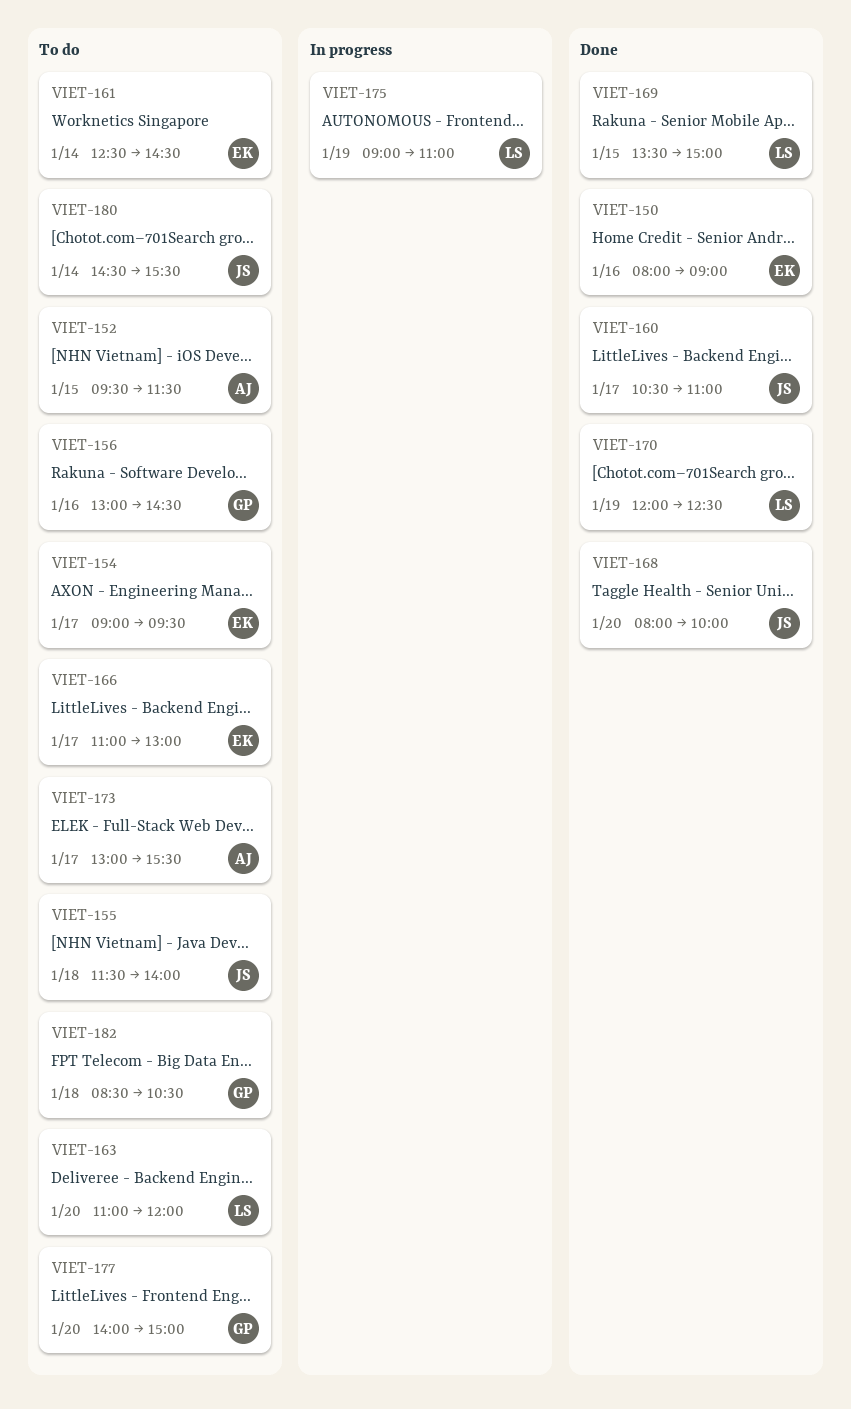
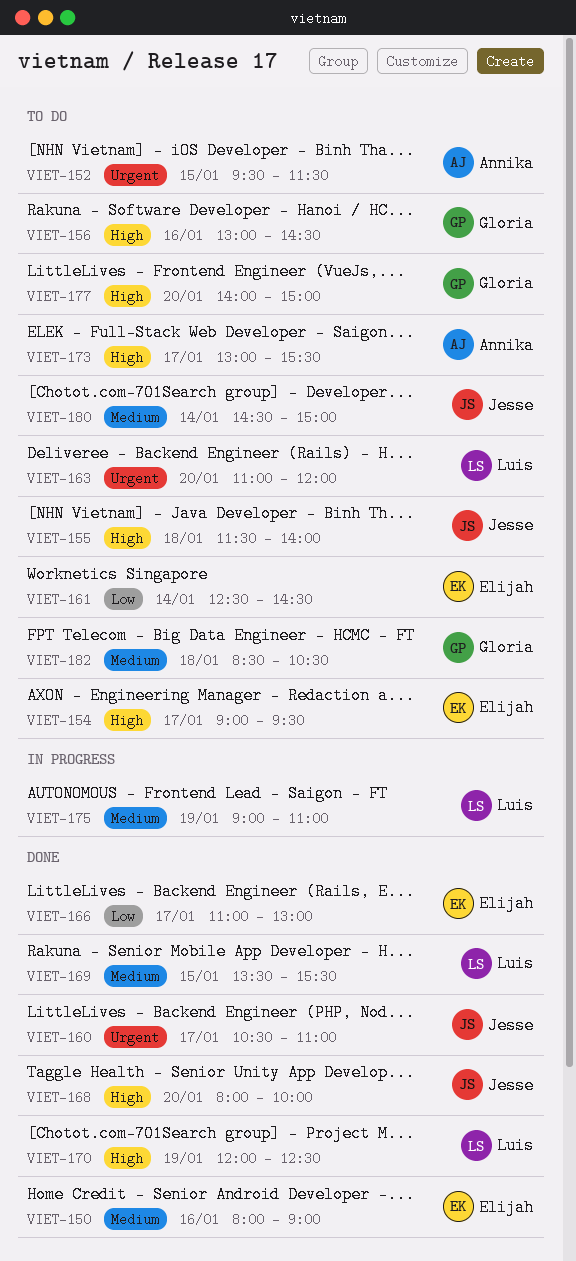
VIET-166, status: To do -> Done
VIET-169, ends: 15:00 -> 15:30
VIET-180, ends: 15:30 -> 15:00

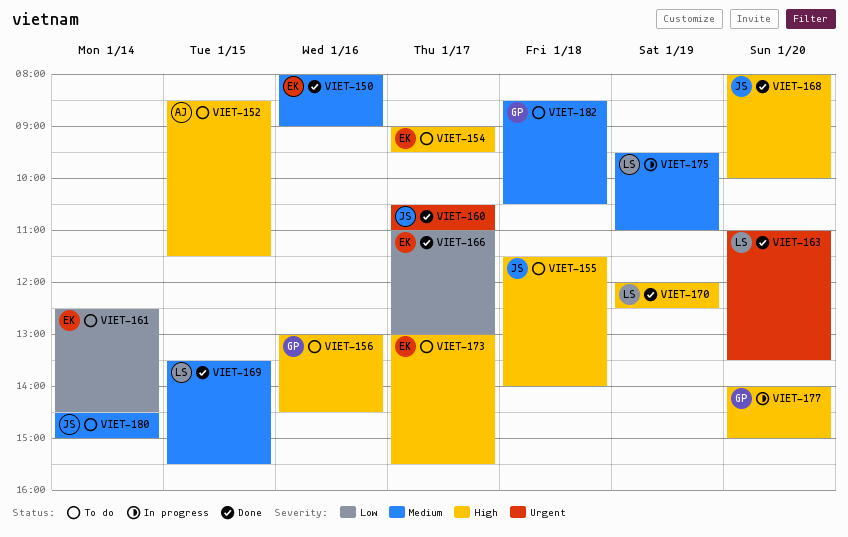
VIET-152, priority: Urgent -> High
VIET-152, begins: 09:30 -> 08:30
VIET-163, status: To do -> Done
VIET-163, ends: 12:00 -> 13:30
VIET-173, owner: Annika -> Elijah
VIET-175, begins: 09:00 -> 09:30
VIET-177, status: To do -> In progress

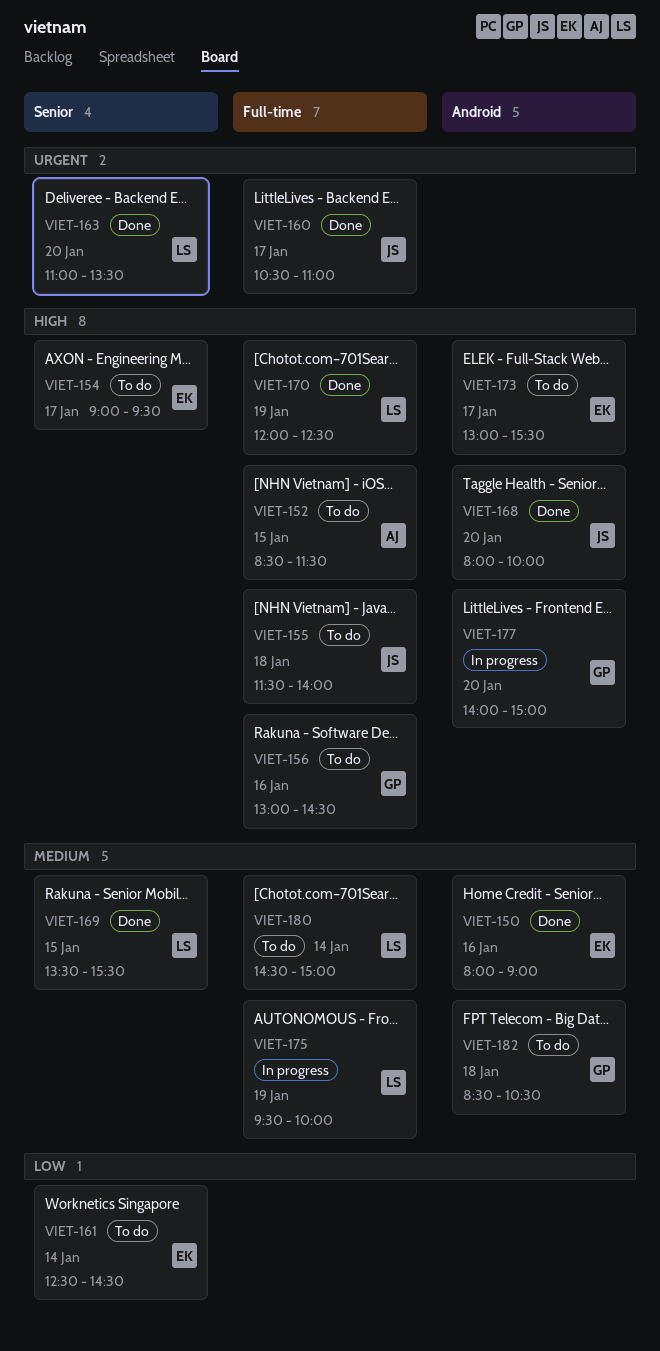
VIET-166: present -> none
VIET-175, ends: 11:00 -> 10:00
VIET-180, owner: JS -> LS

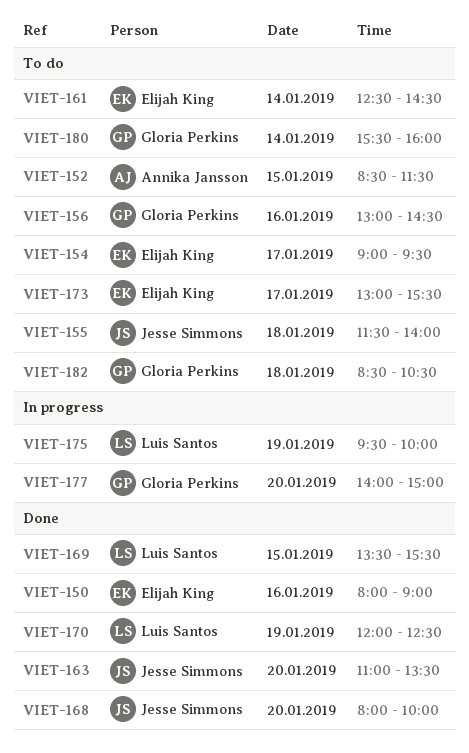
VIET-160: present -> none
VIET-163, owner: Luis Santos -> Jesse Simmons
VIET-180, owner: Luis Santos -> Gloria Perkins
VIET-180, begins: 14:30 -> 15:30
VIET-180, ends: 15:00 -> 16:00

